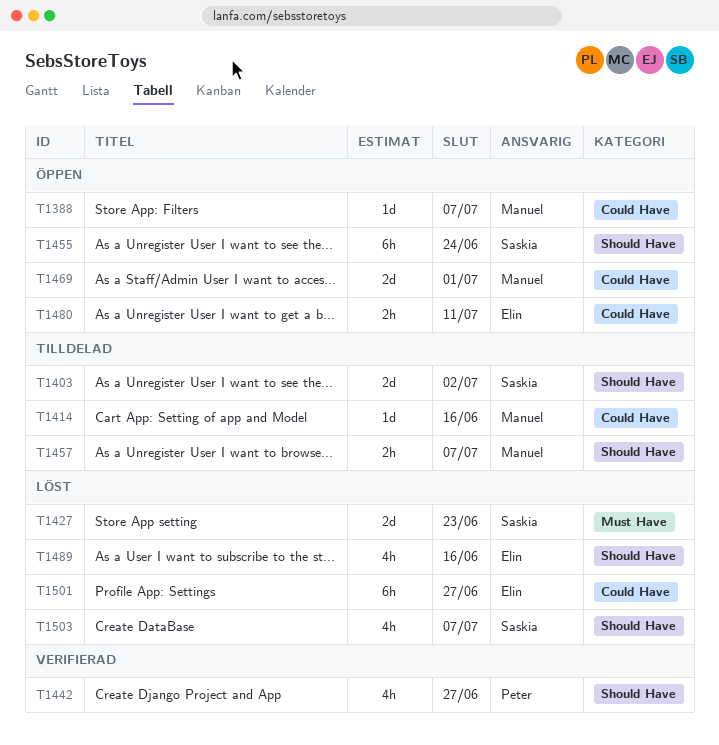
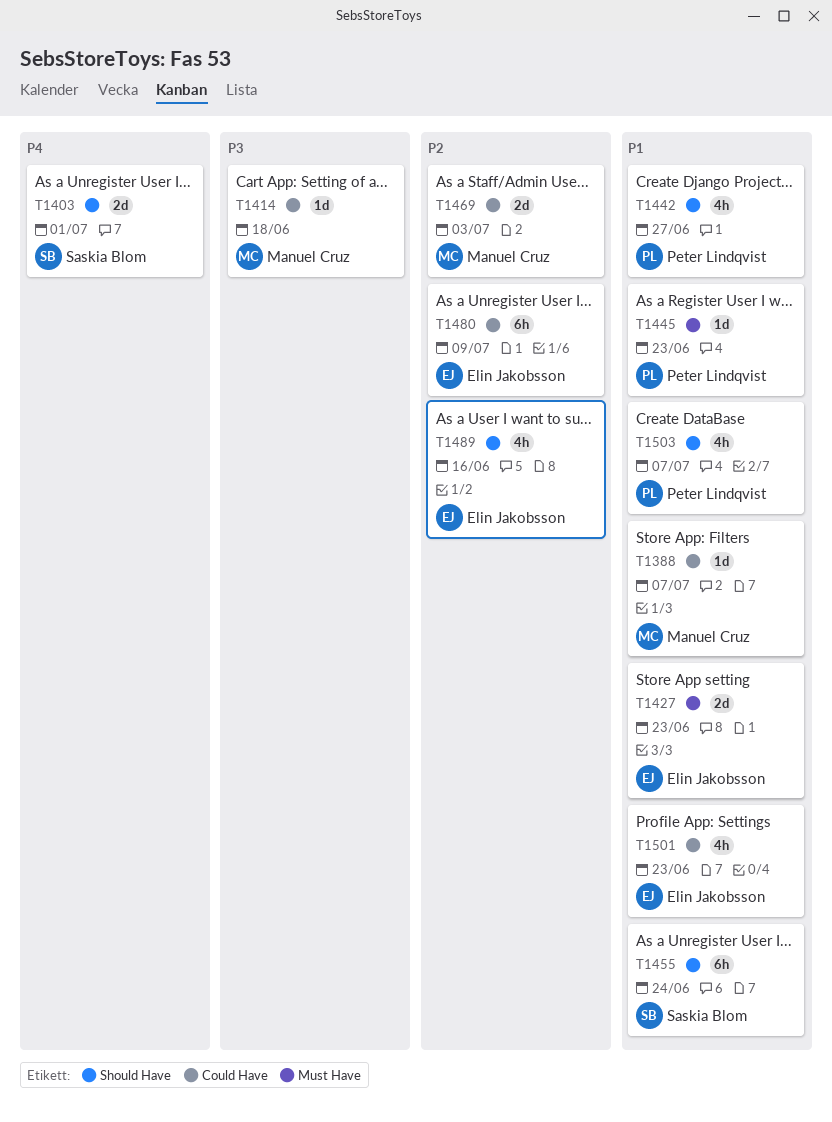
T1403, due: Jul 2 -> Jul 1
T1414, due: Jun 16 -> Jun 18
T1427, owner: Saskia Blom -> Elin Jakobsson
T1445: none -> present
T1457: present -> none
T1469, due: Jul 1 -> Jul 3
T1480, estimate: 2h -> 6h
T1480, due: Jul 11 -> Jul 9
T1501, estimate: 6h -> 4h
T1501, due: Jun 27 -> Jun 23
T1503, owner: Saskia Blom -> Peter Lindqvist

